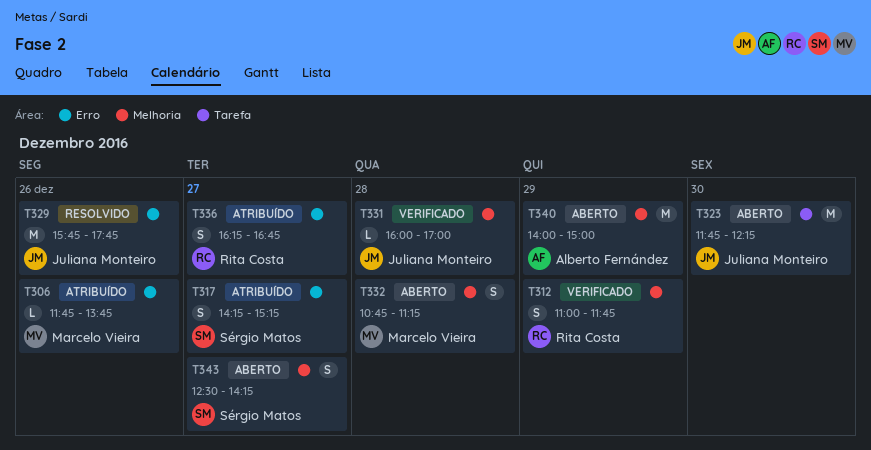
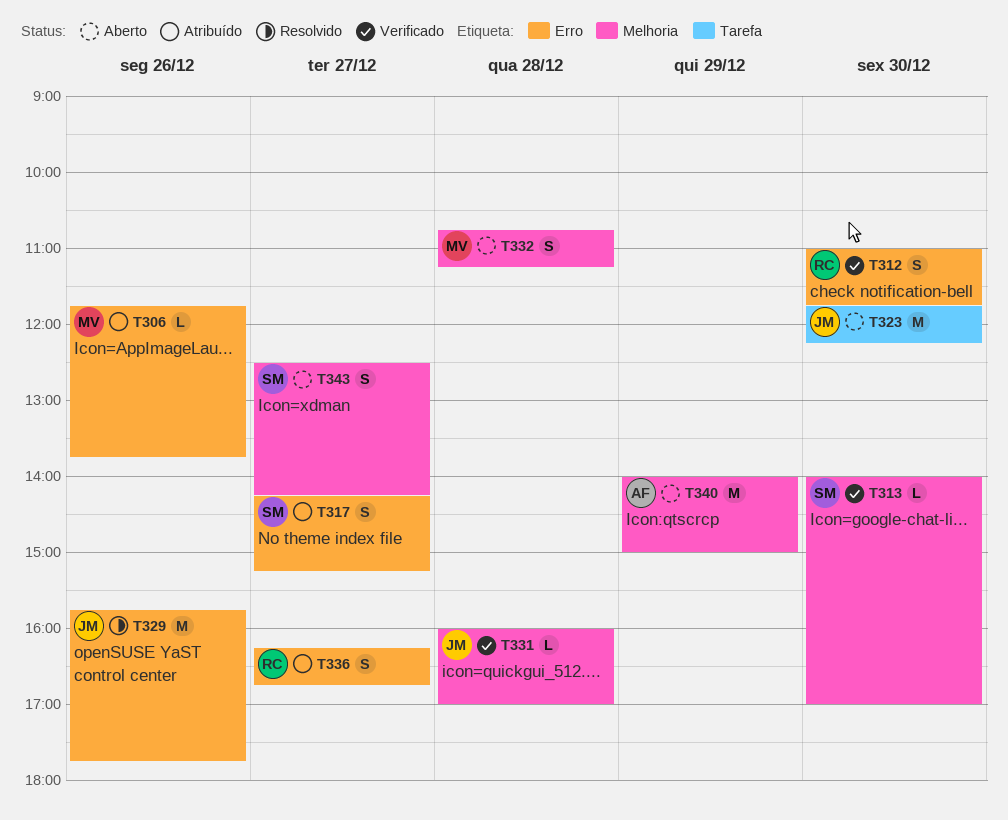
T312, label: Melhoria -> Erro
T312, day: Dec 29 -> Dec 30
T313: none -> present

